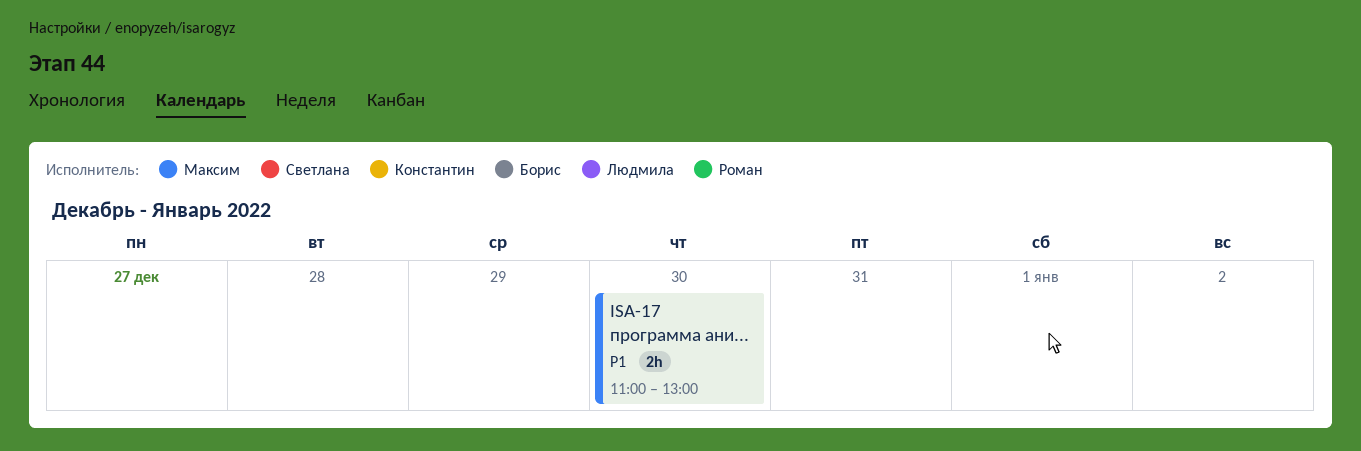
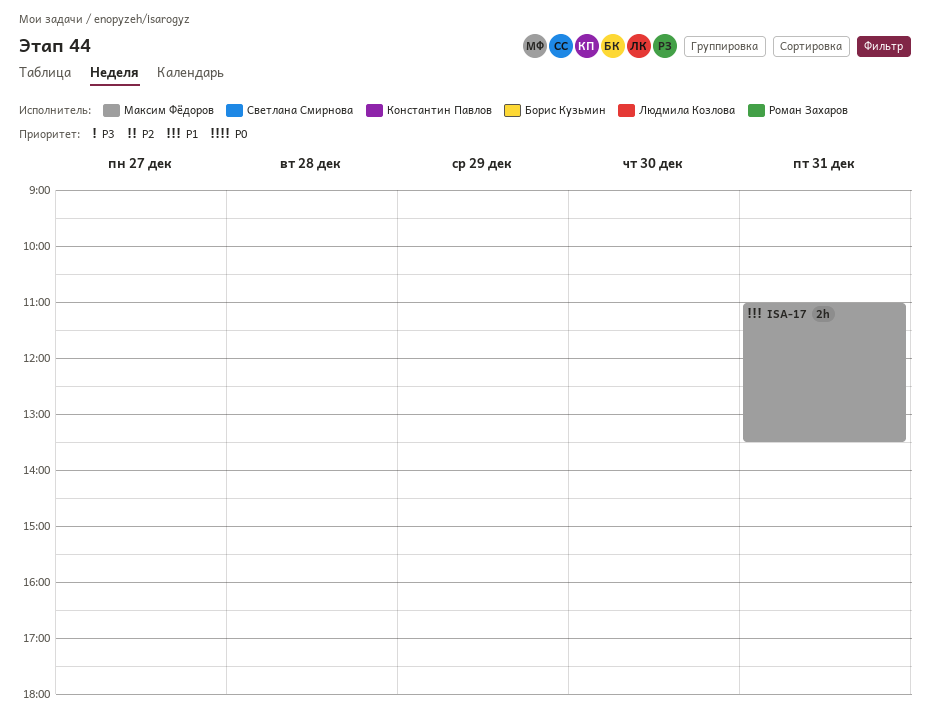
ISA-17, day: Dec 30 -> Dec 31
ISA-17, ends: 13:00 -> 13:30

